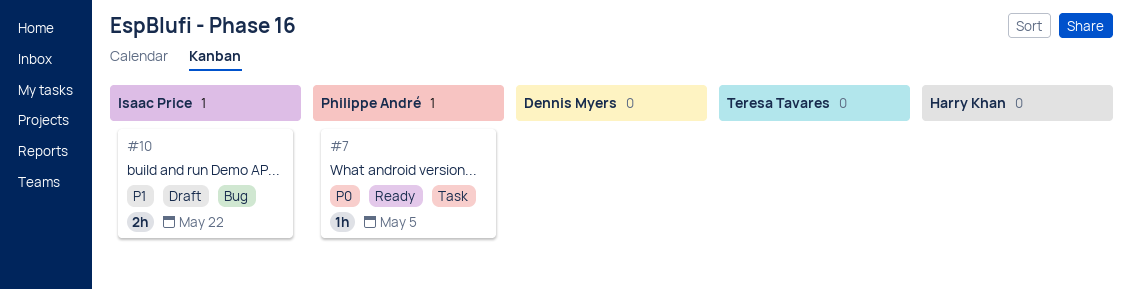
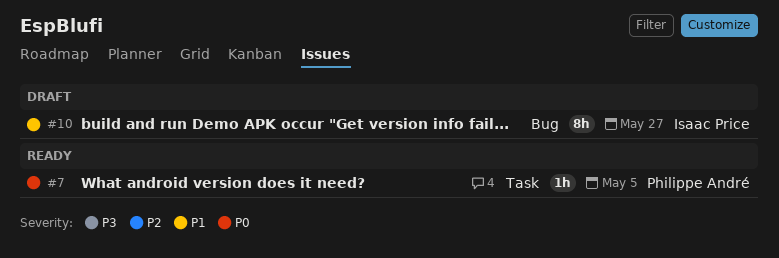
#10, estimate: 2h -> 8h
#10, due: May 22 -> May 27

